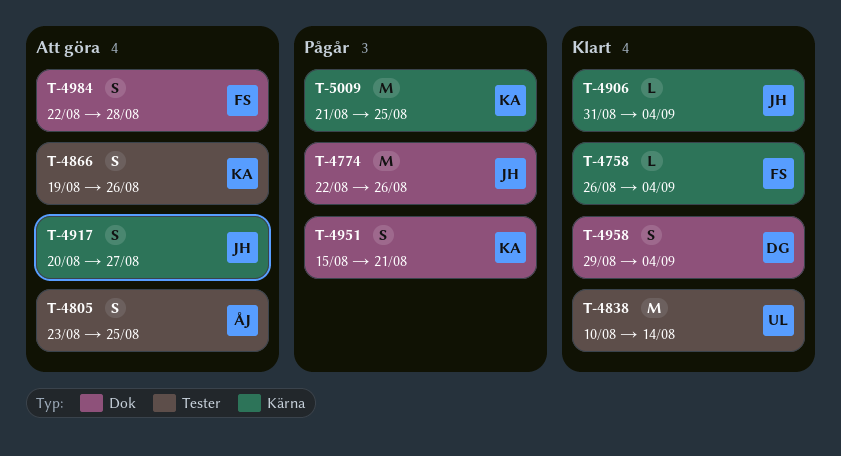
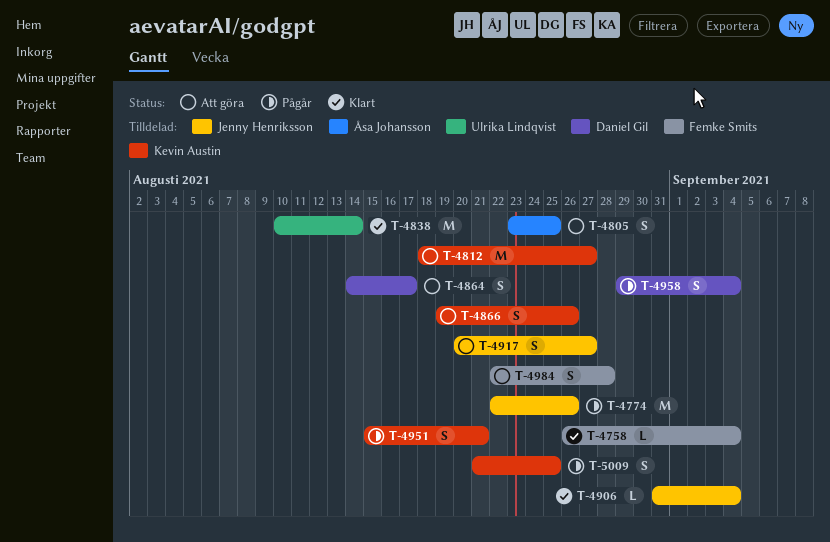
T-4812: none -> present
T-4864: none -> present
T-4958, status: Klart -> Pågår
T-5009, estimate: M -> S

